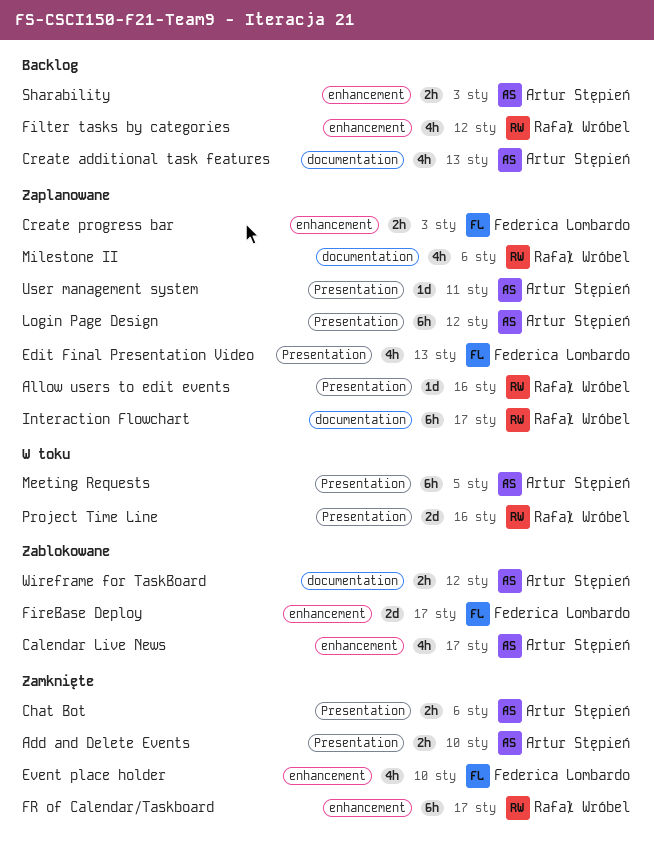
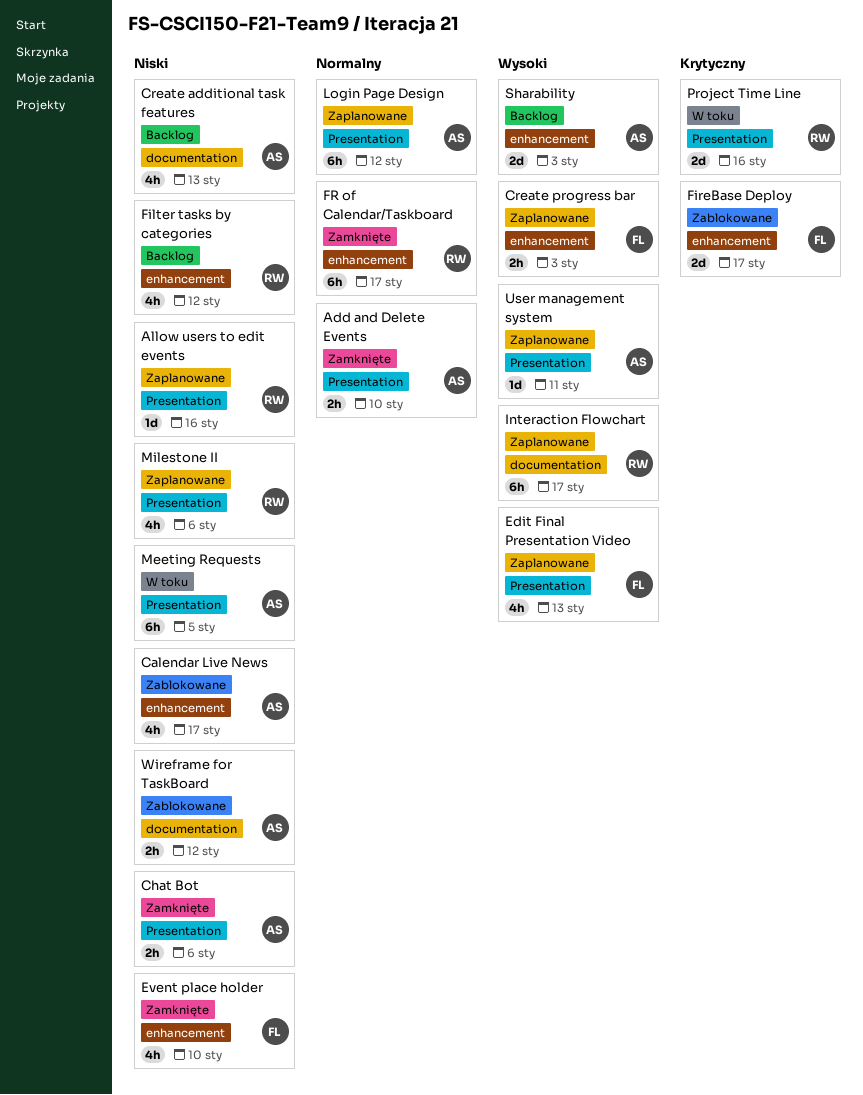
Milestone II, label: documentation -> Presentation
Sharability, estimate: 2h -> 2d

